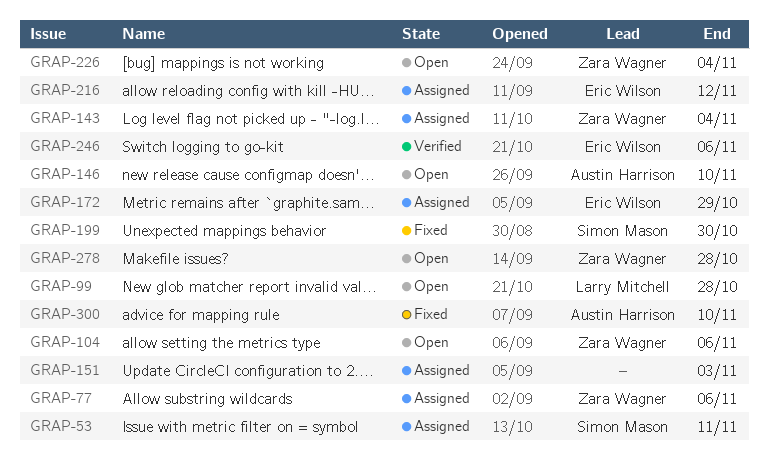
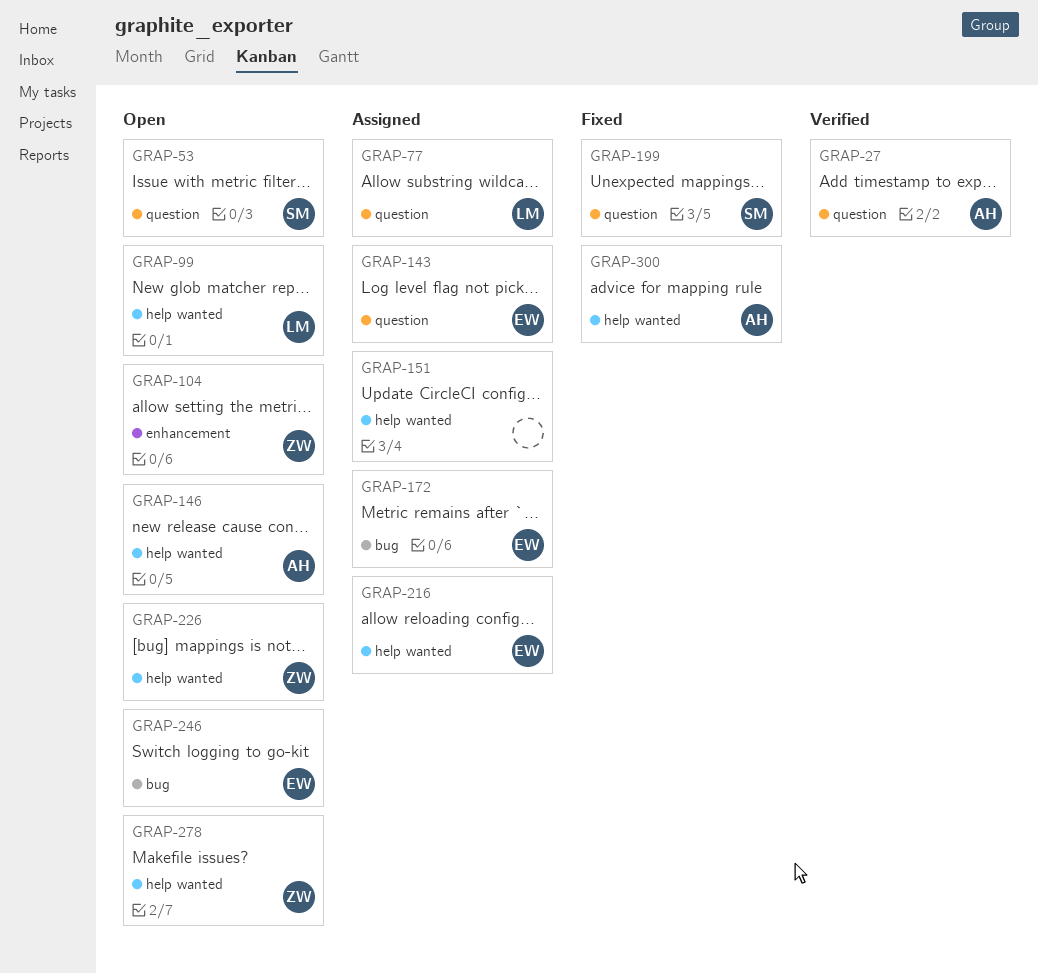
GRAP-27: none -> present
GRAP-53, status: Assigned -> Open
GRAP-77, owner: Zara Wagner -> Larry Mitchell
GRAP-143, owner: Zara Wagner -> Eric Wilson
GRAP-246, status: Verified -> Open

